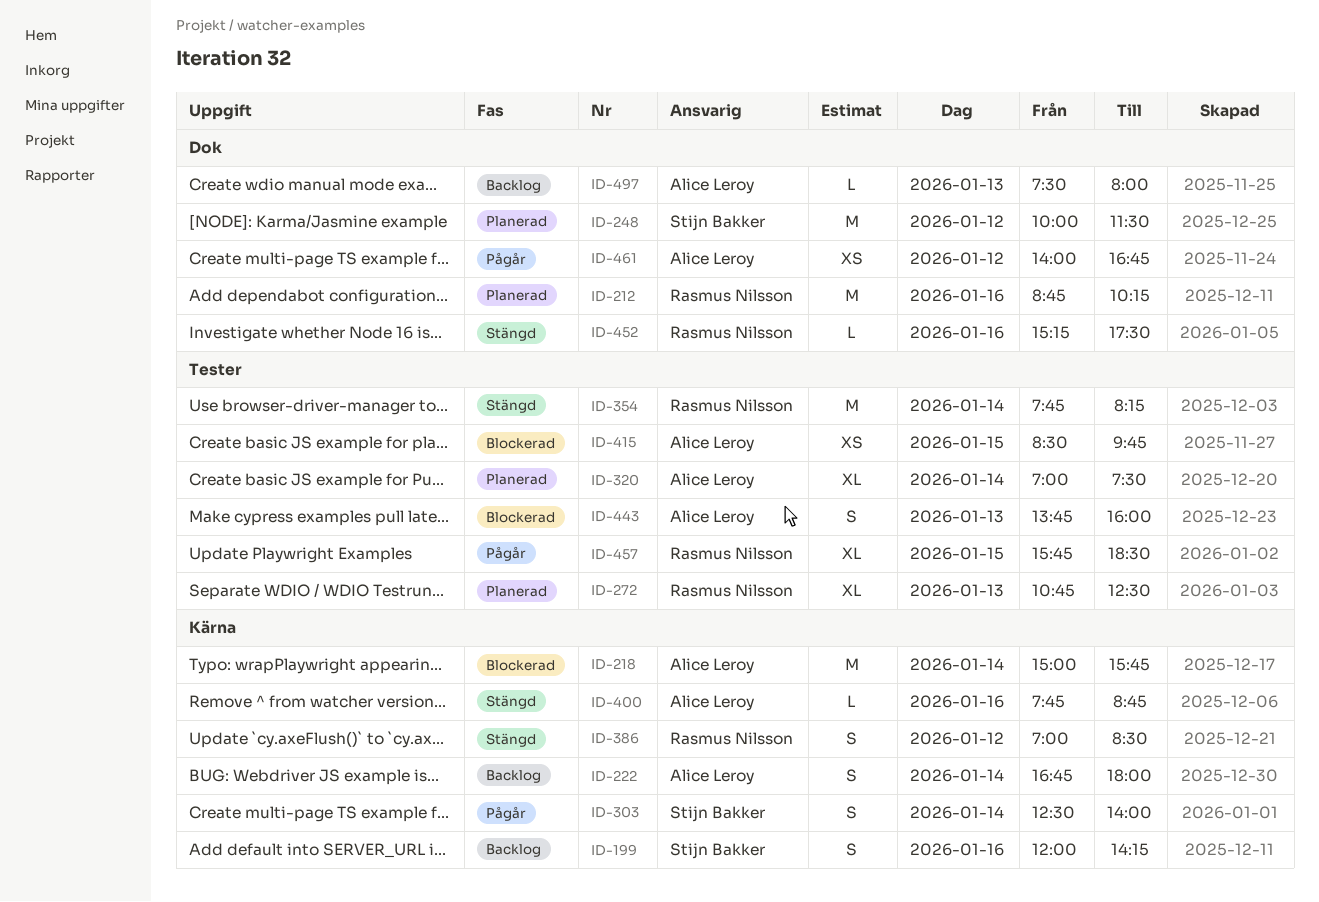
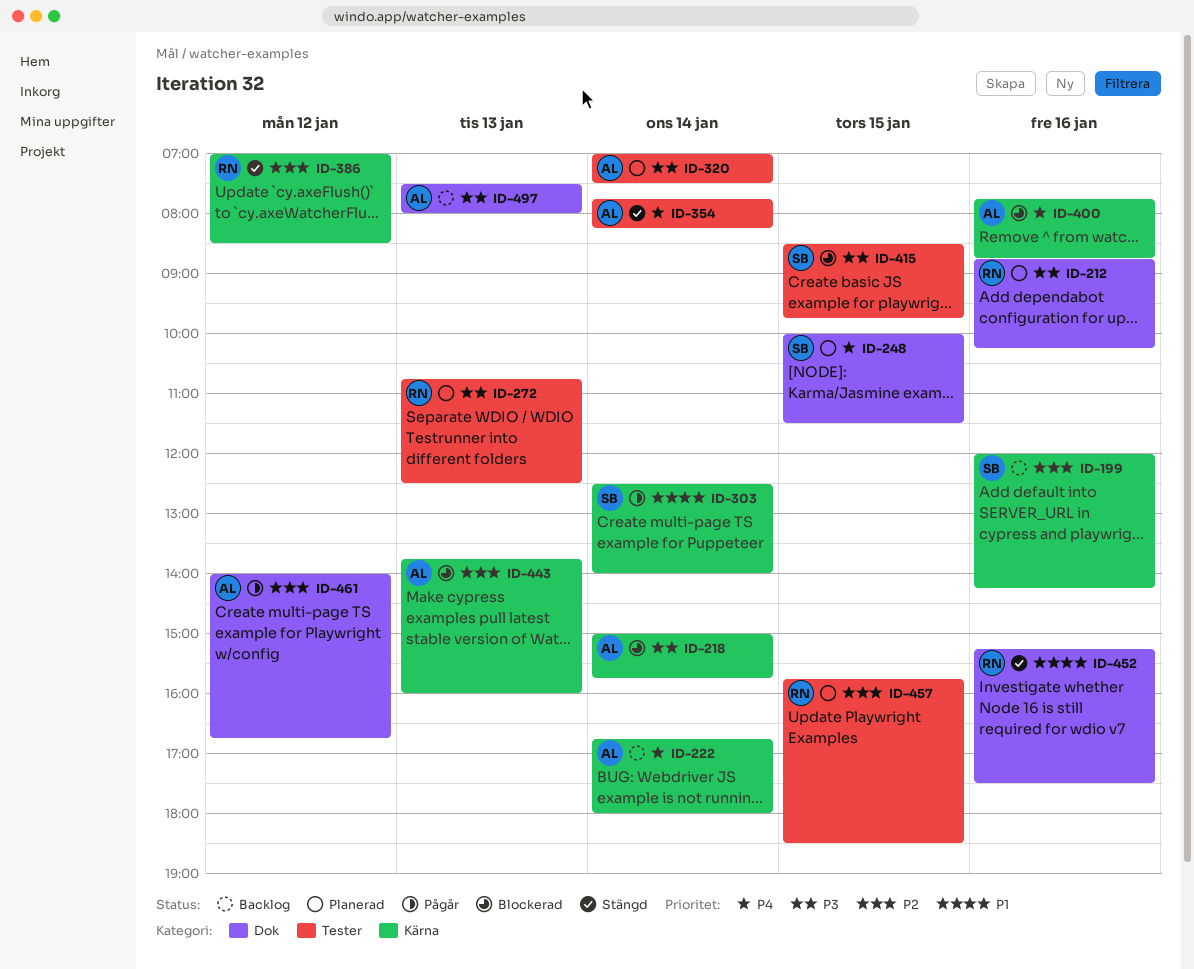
ID-248, day: Jan 12 -> Jan 15
ID-354, owner: Rasmus Nilsson -> Alice Leroy
ID-400, status: Stängd -> Blockerad
ID-415, owner: Alice Leroy -> Stijn Bakker
ID-443, label: Tester -> Kärna
ID-457, status: Pågår -> Planerad

